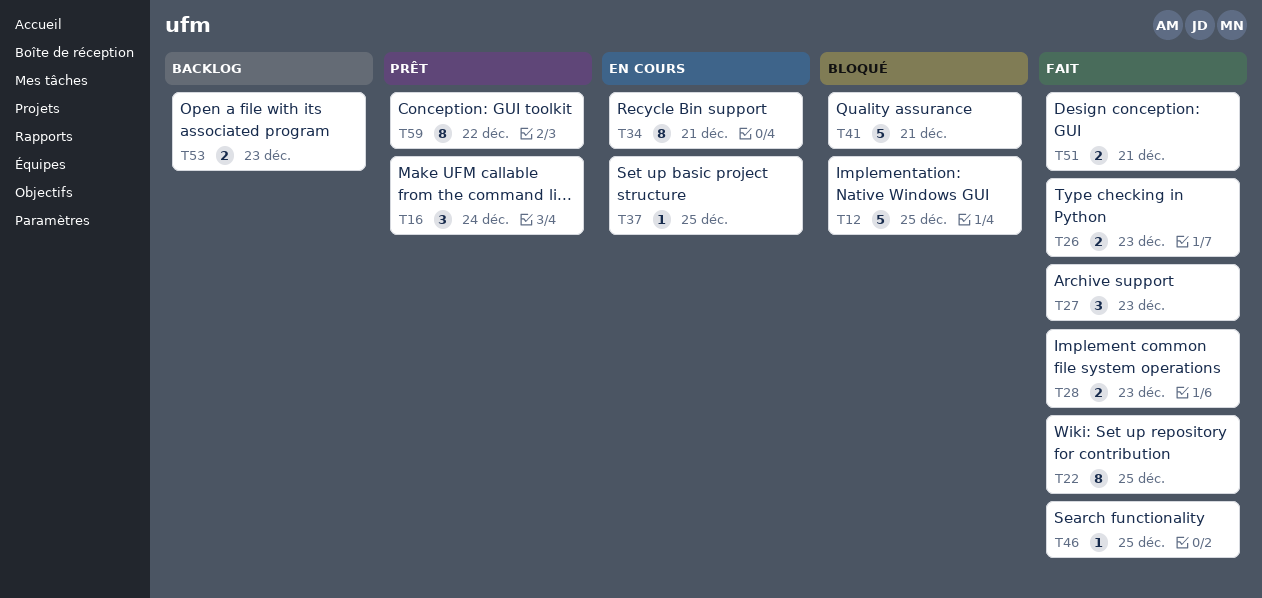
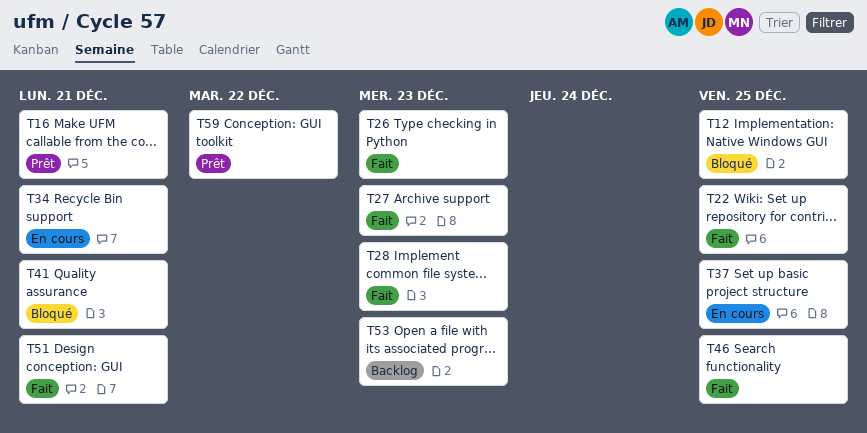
T16, due: Dec 24 -> Dec 21

